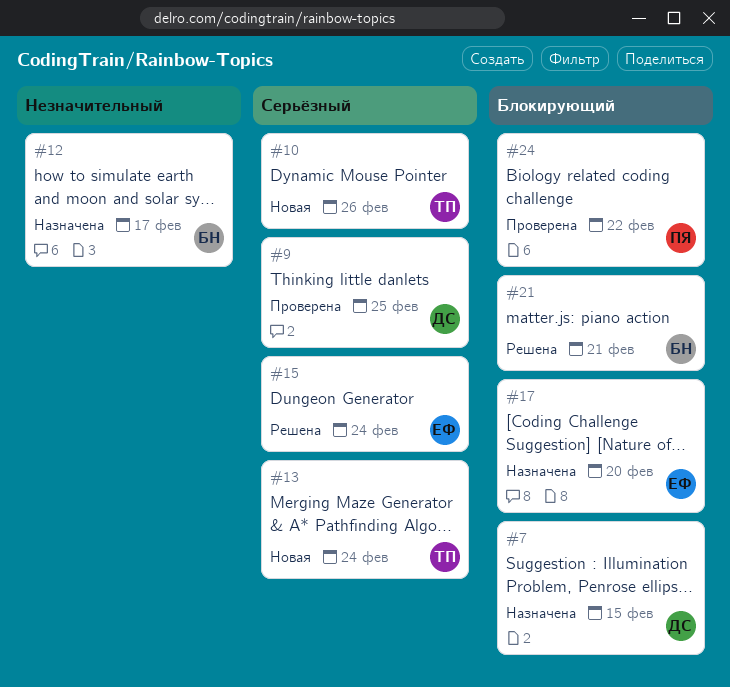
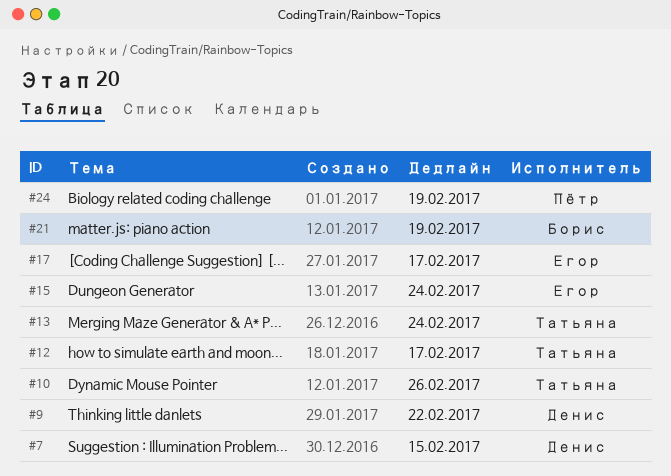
#9, due: Feb 25 -> Feb 22
#12, owner: Борис -> Татьяна
#17, due: Feb 20 -> Feb 17
#21, due: Feb 21 -> Feb 19
#24, due: Feb 22 -> Feb 19

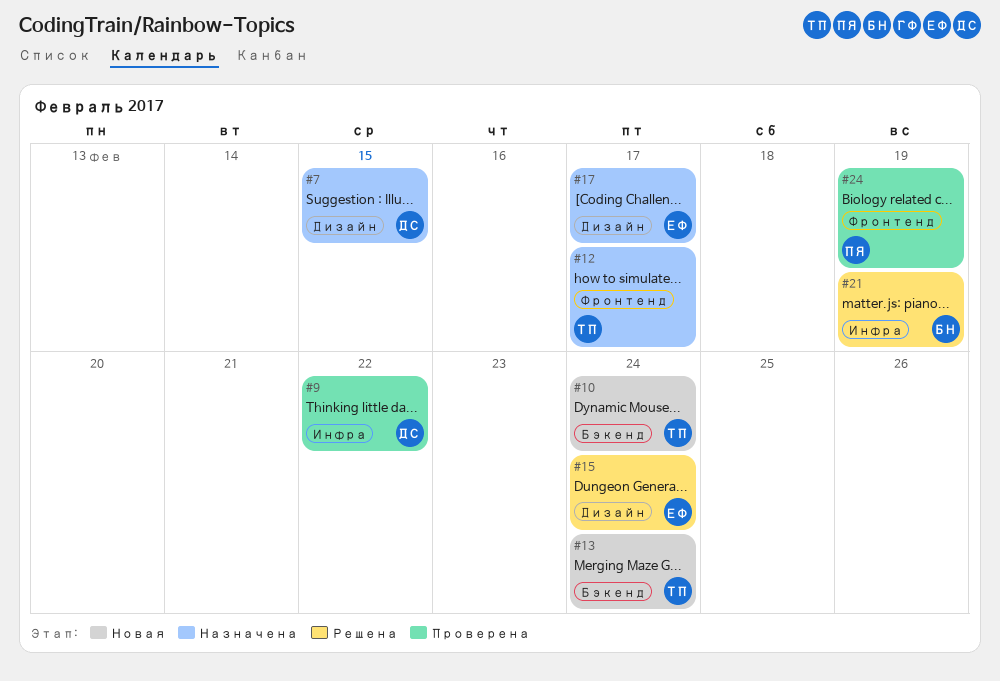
#10, due: Feb 26 -> Feb 24

